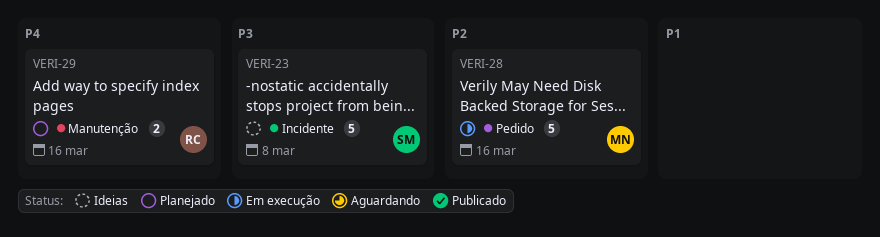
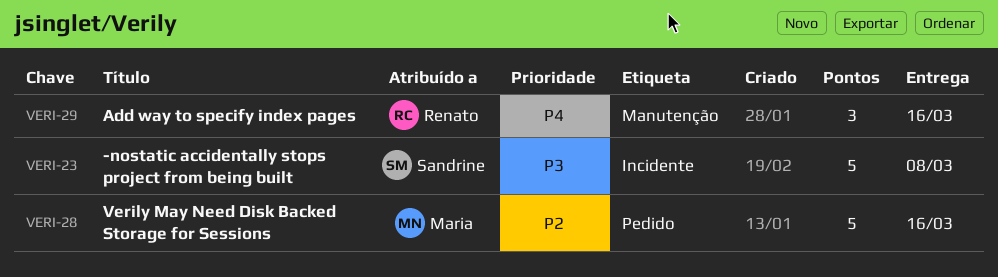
VERI-29, estimate: 2 -> 3

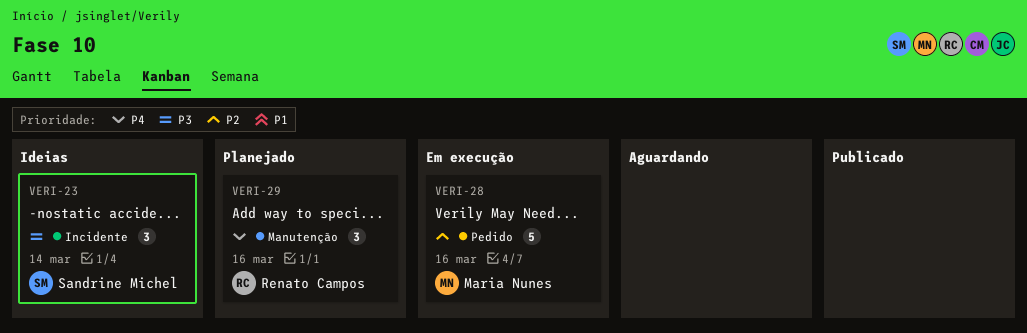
VERI-23, estimate: 5 -> 3
VERI-23, due: Mar 8 -> Mar 14

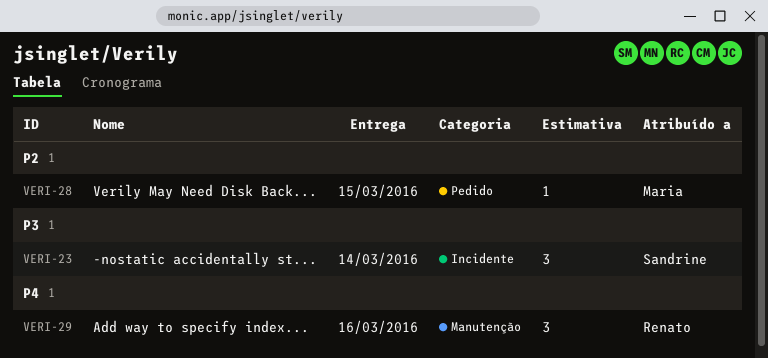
VERI-28, estimate: 5 -> 1
VERI-28, due: Mar 16 -> Mar 15

